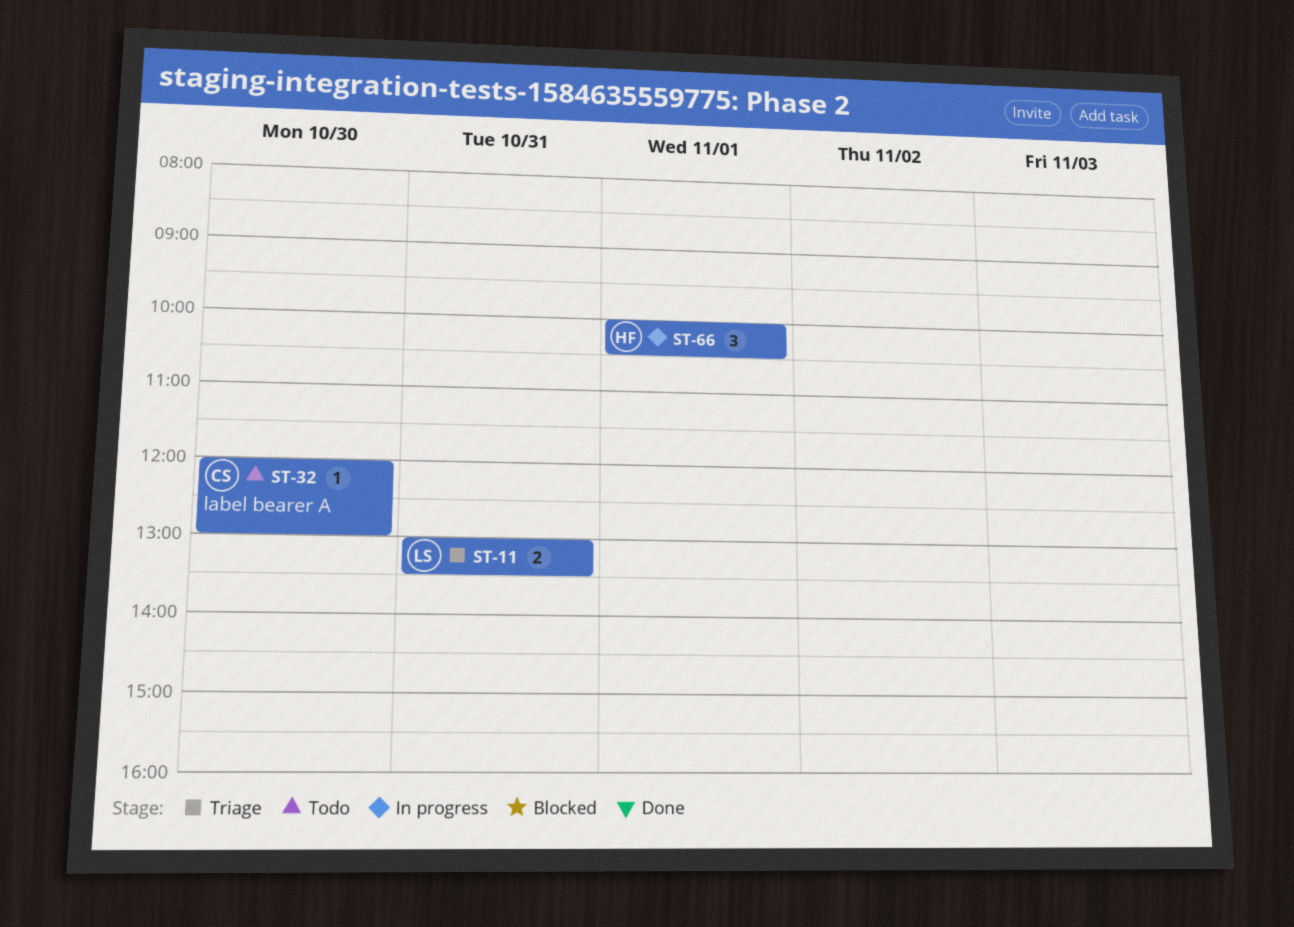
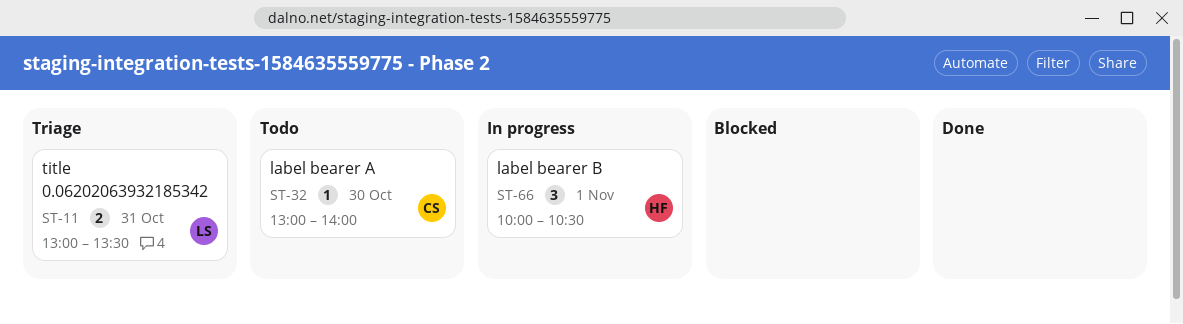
ST-32, begins: 12:00 -> 13:00
ST-32, ends: 13:00 -> 14:00

